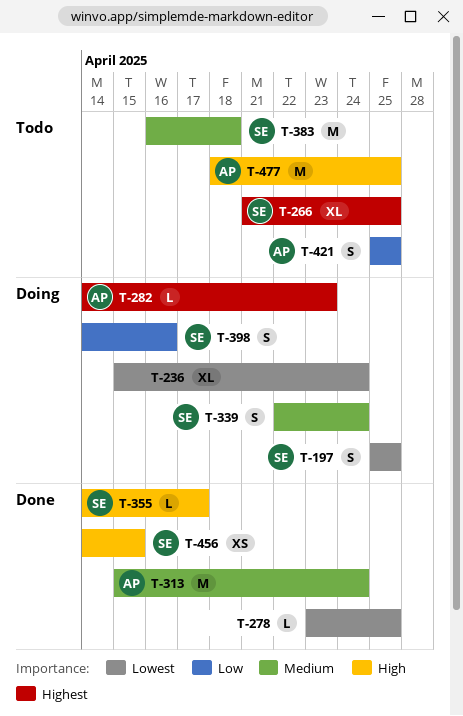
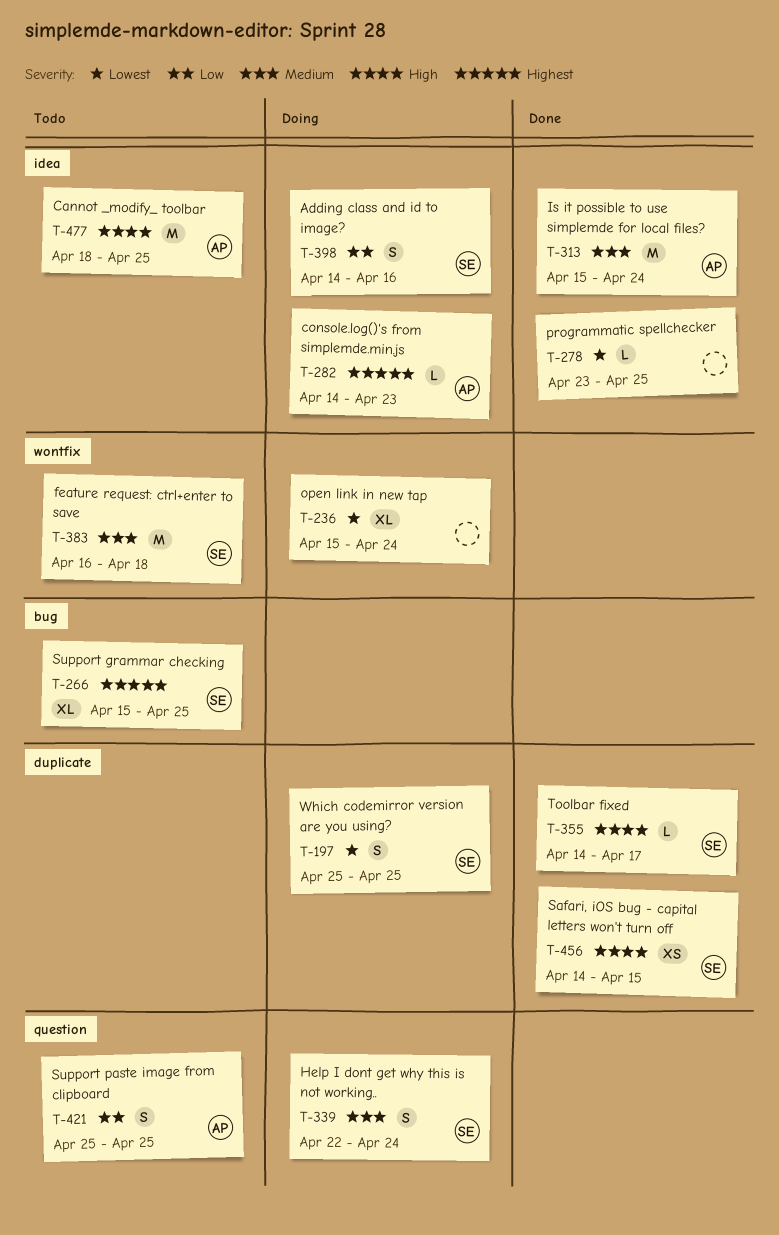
T-266, start: Apr 21 -> Apr 15

